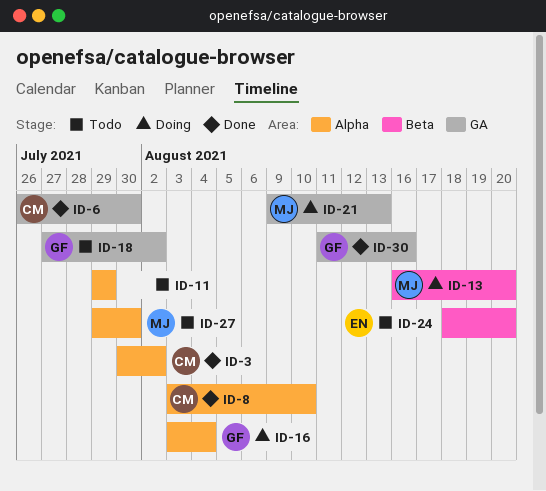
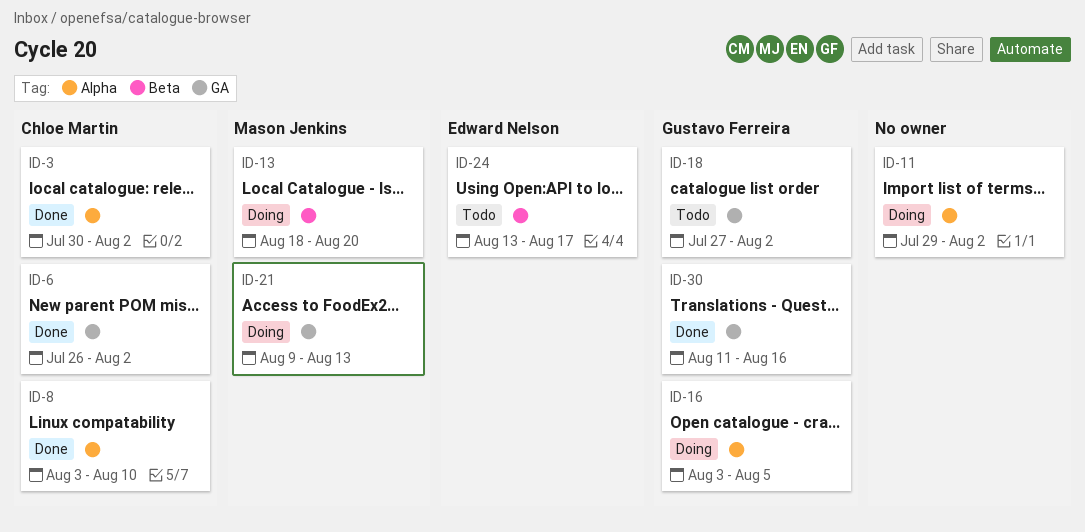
ID-6, due: Jul 30 -> Aug 2
ID-11, status: Todo -> Doing
ID-11, due: Jul 29 -> Aug 2
ID-13, start: Aug 16 -> Aug 18
ID-16, due: Aug 4 -> Aug 5
ID-24, start: Aug 18 -> Aug 13
ID-24, due: Aug 20 -> Aug 17
ID-27: present -> none

